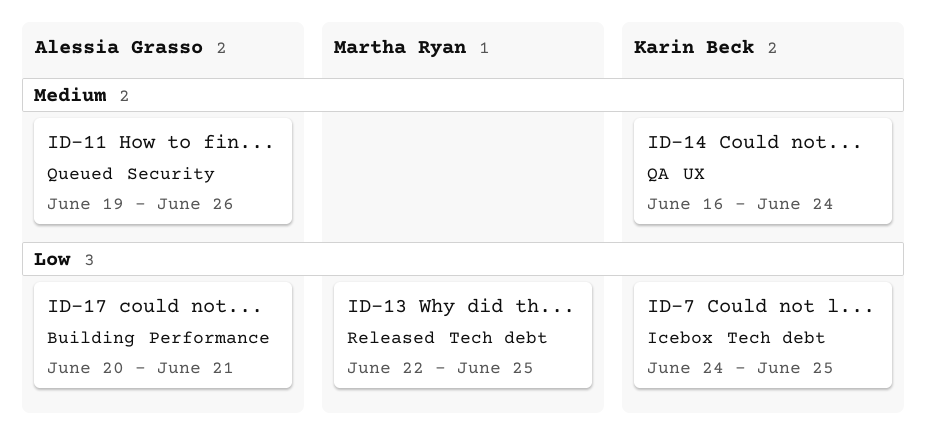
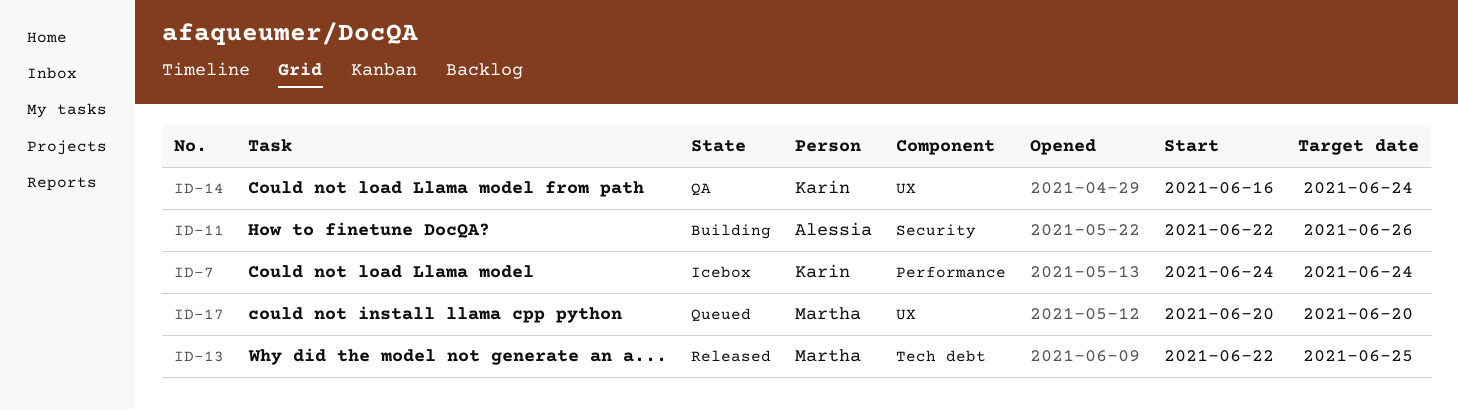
ID-7, label: Tech debt -> Performance
ID-7, due: Jun 25 -> Jun 24
ID-11, status: Queued -> Building
ID-11, start: Jun 19 -> Jun 22
ID-17, status: Building -> Queued
ID-17, owner: Alessia Grasso -> Martha Ryan
ID-17, label: Performance -> UX
ID-17, due: Jun 21 -> Jun 20

